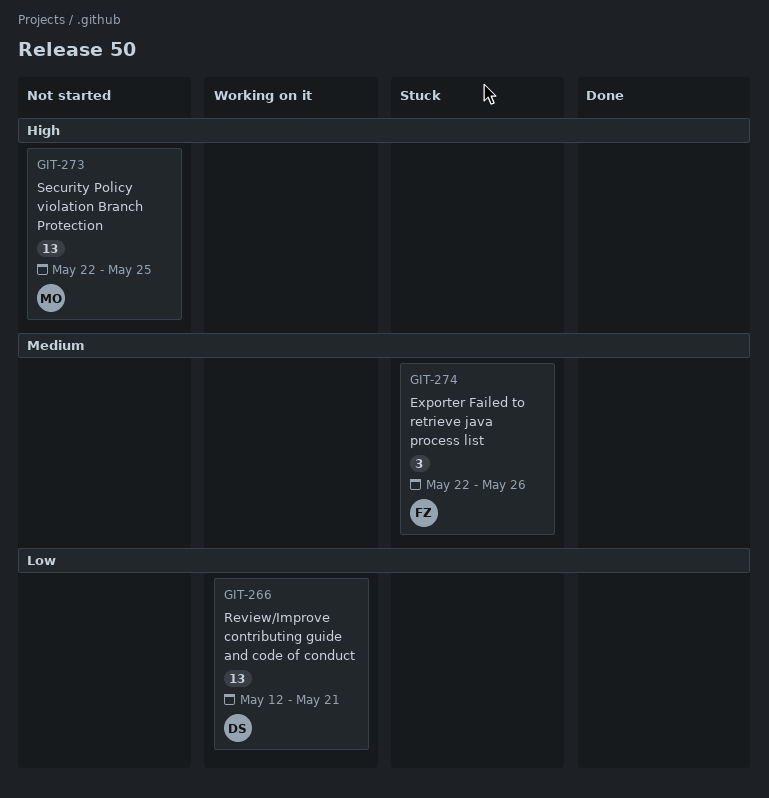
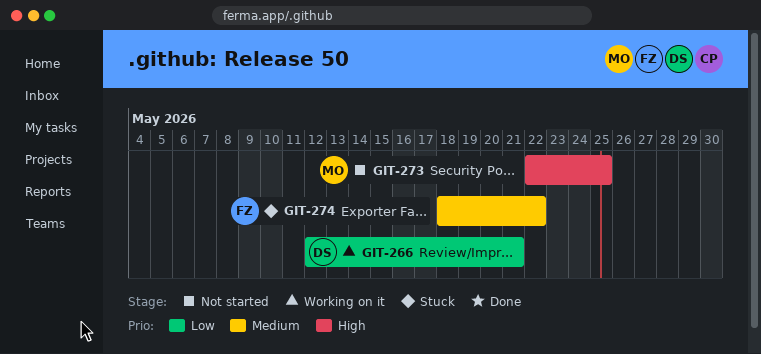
GIT-274, start: May 22 -> May 18
GIT-274, due: May 26 -> May 22

